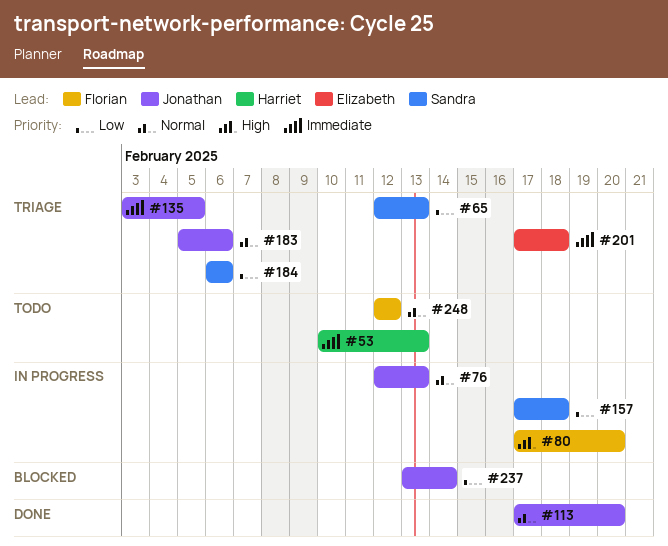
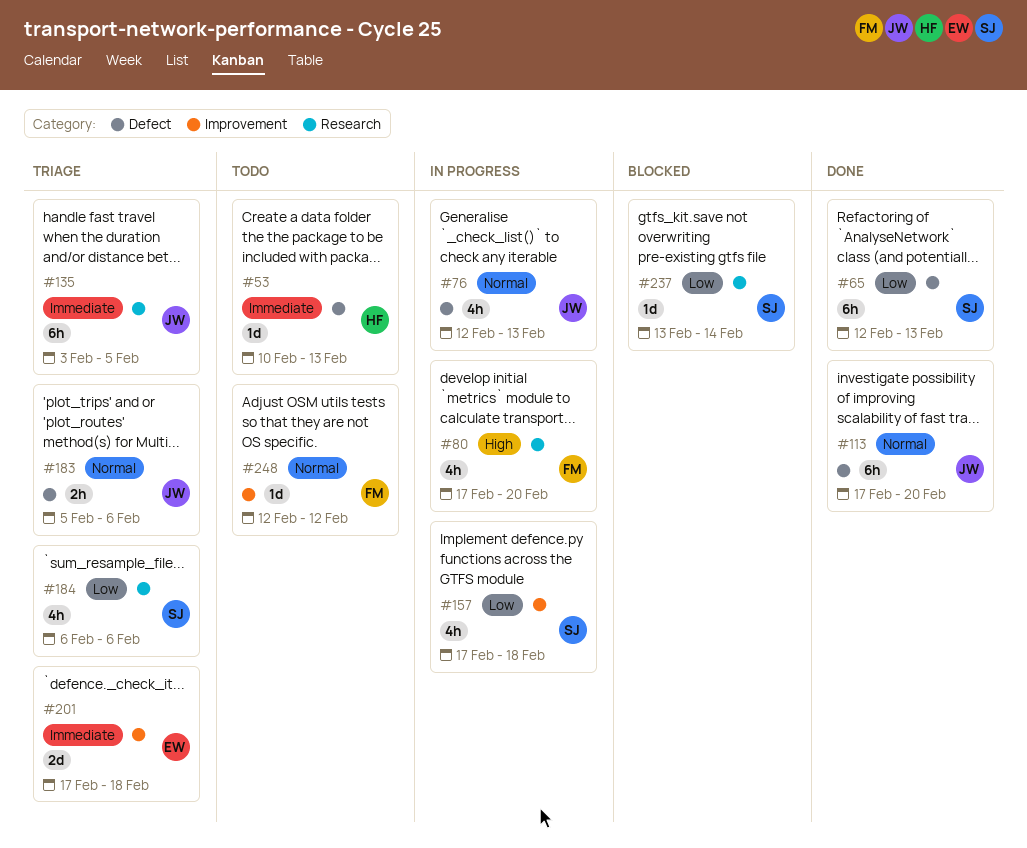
#65, status: Triage -> Done
#237, owner: Jonathan -> Sandra

